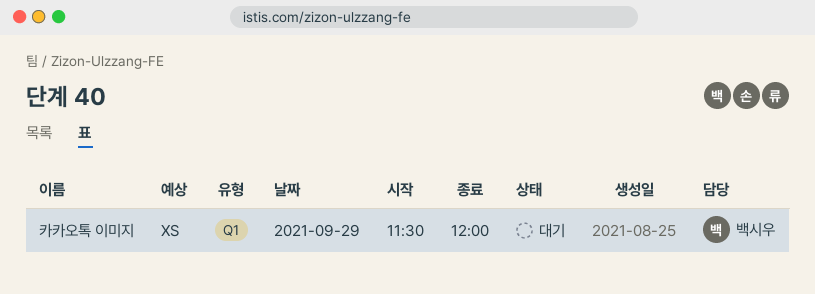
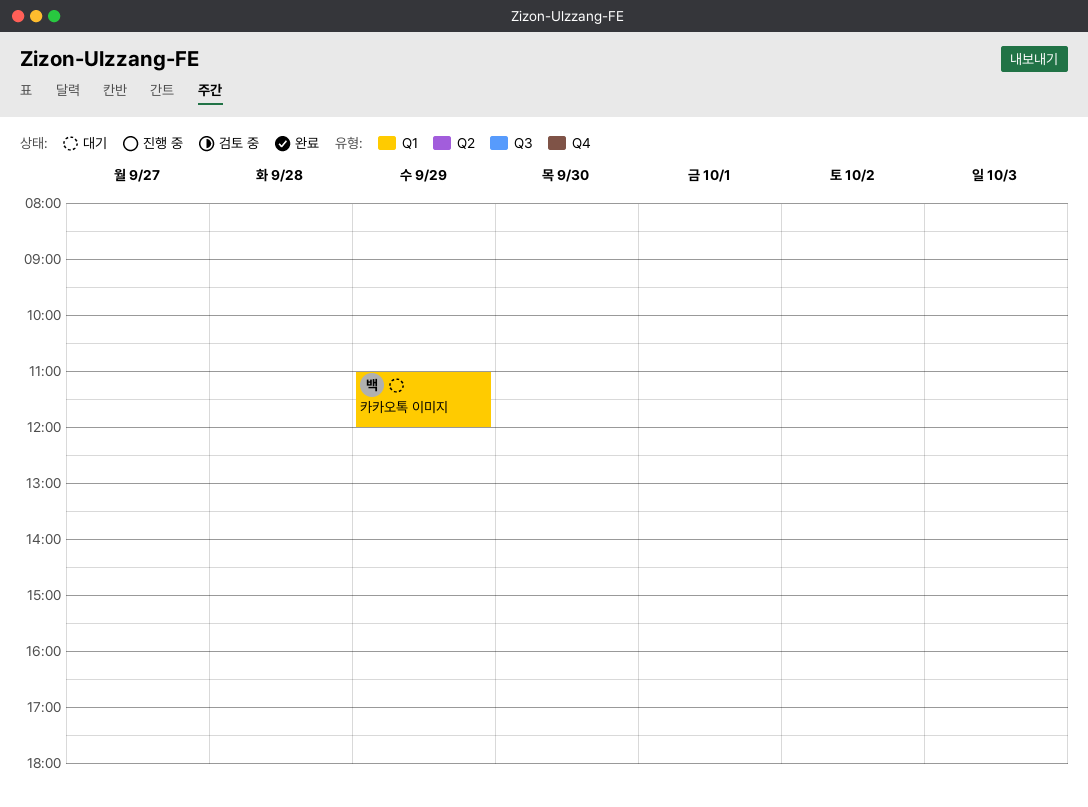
카카오톡 이미지, begins: 11:30 -> 11:00

